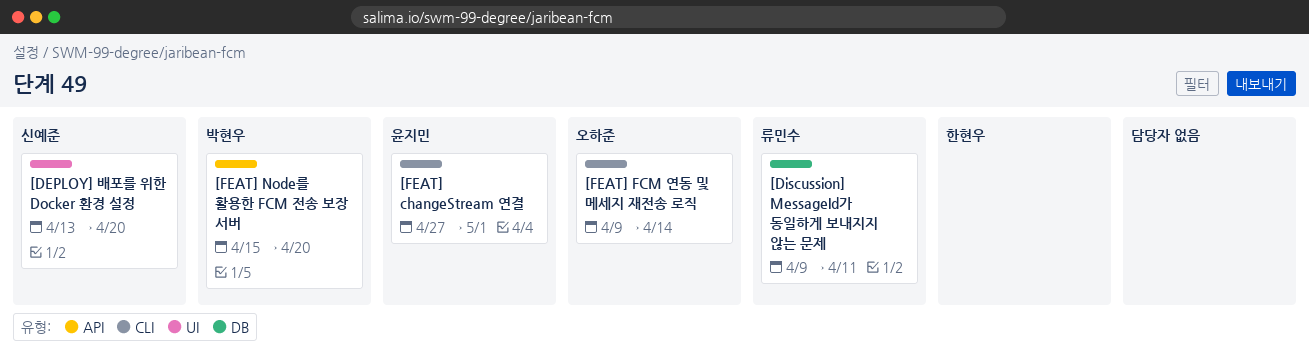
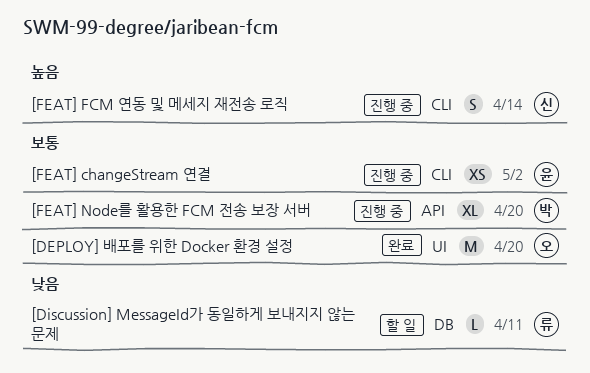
[DEPLOY] 배포를 위한 Docker 환경 설정, owner: 신예준 -> 오하준
[FEAT] changeStream 연결, due: May 1 -> May 2
[FEAT] FCM 연동 및 메세지 재전송 로직, owner: 오하준 -> 신예준

